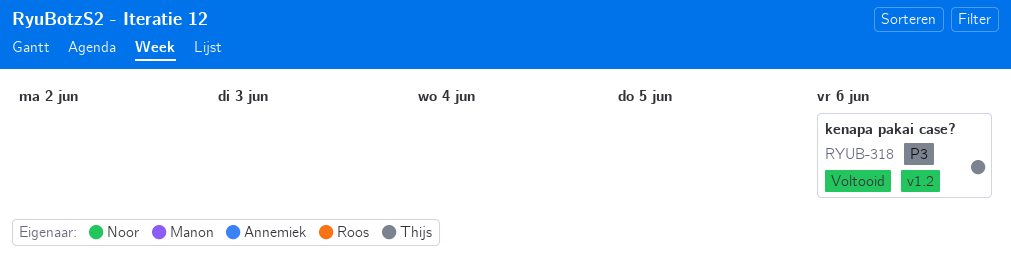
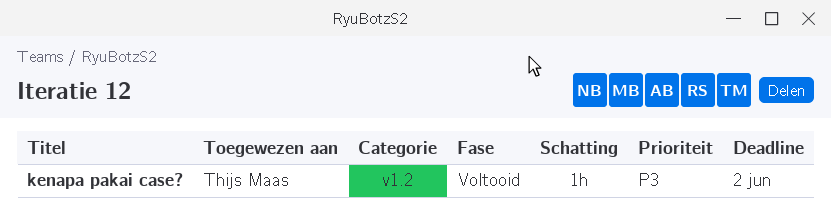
kenapa pakai case?, due: Jun 6 -> Jun 2

